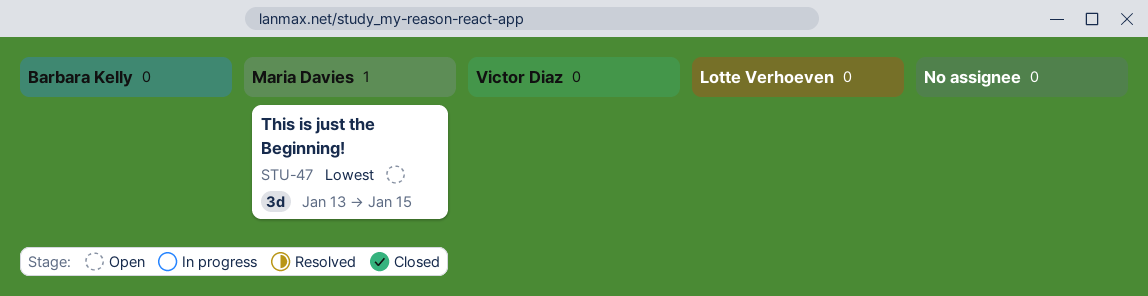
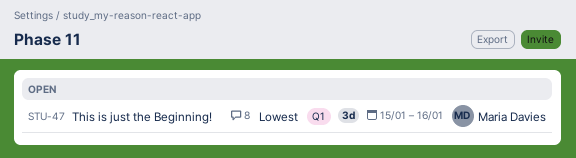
STU-47, start: Jan 13 -> Jan 15
STU-47, due: Jan 15 -> Jan 16

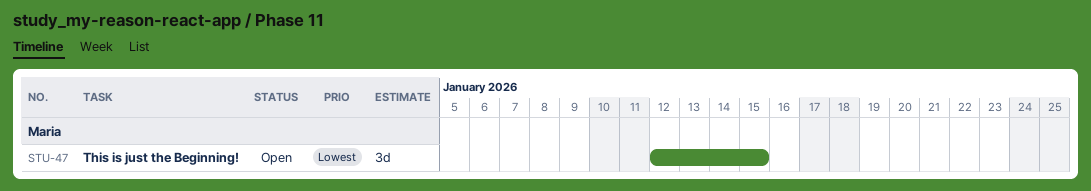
STU-47, start: Jan 15 -> Jan 12
STU-47, due: Jan 16 -> Jan 15

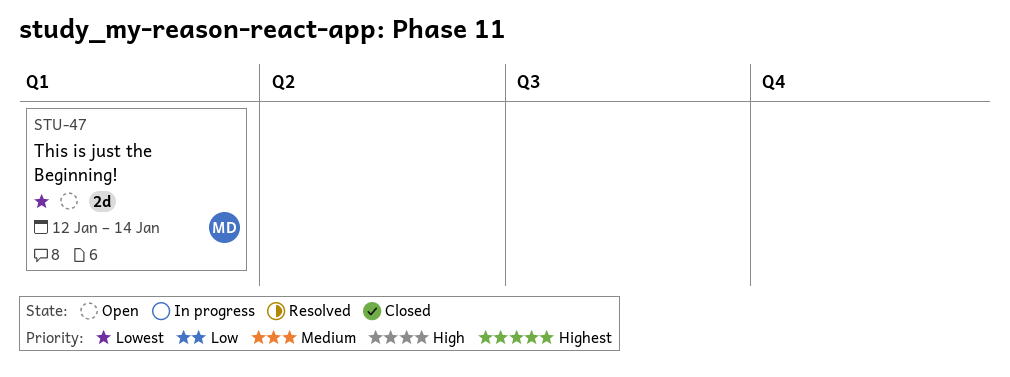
STU-47, estimate: 3d -> 2d
STU-47, due: Jan 15 -> Jan 14

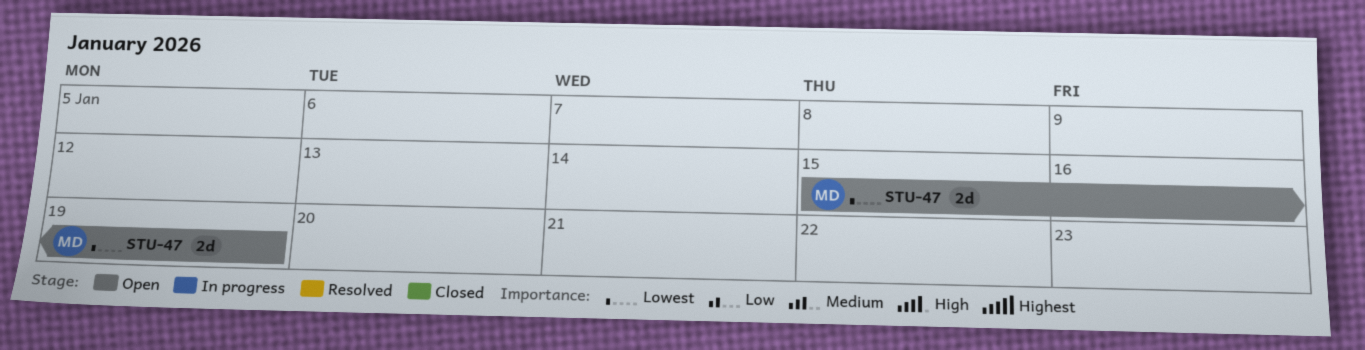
STU-47, start: Jan 12 -> Jan 15
STU-47, due: Jan 14 -> Jan 19

